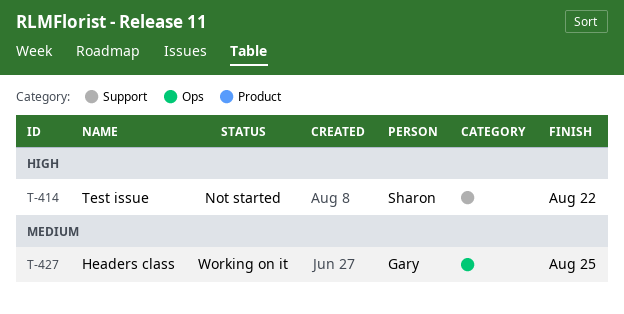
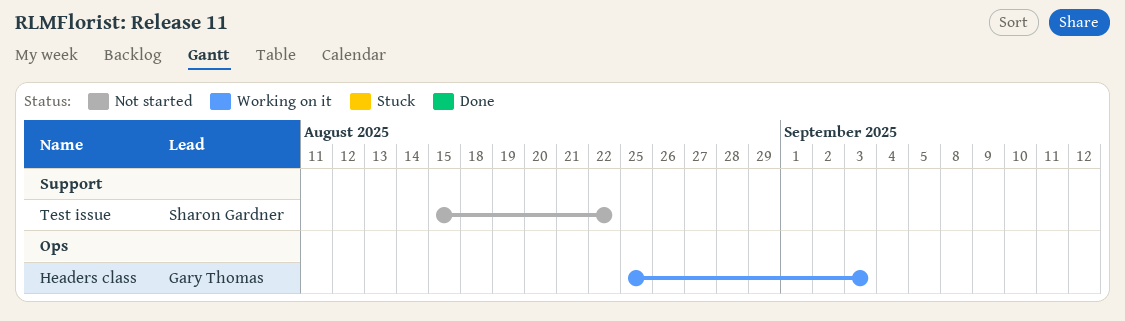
Headers class, due: Aug 25 -> Sep 3

